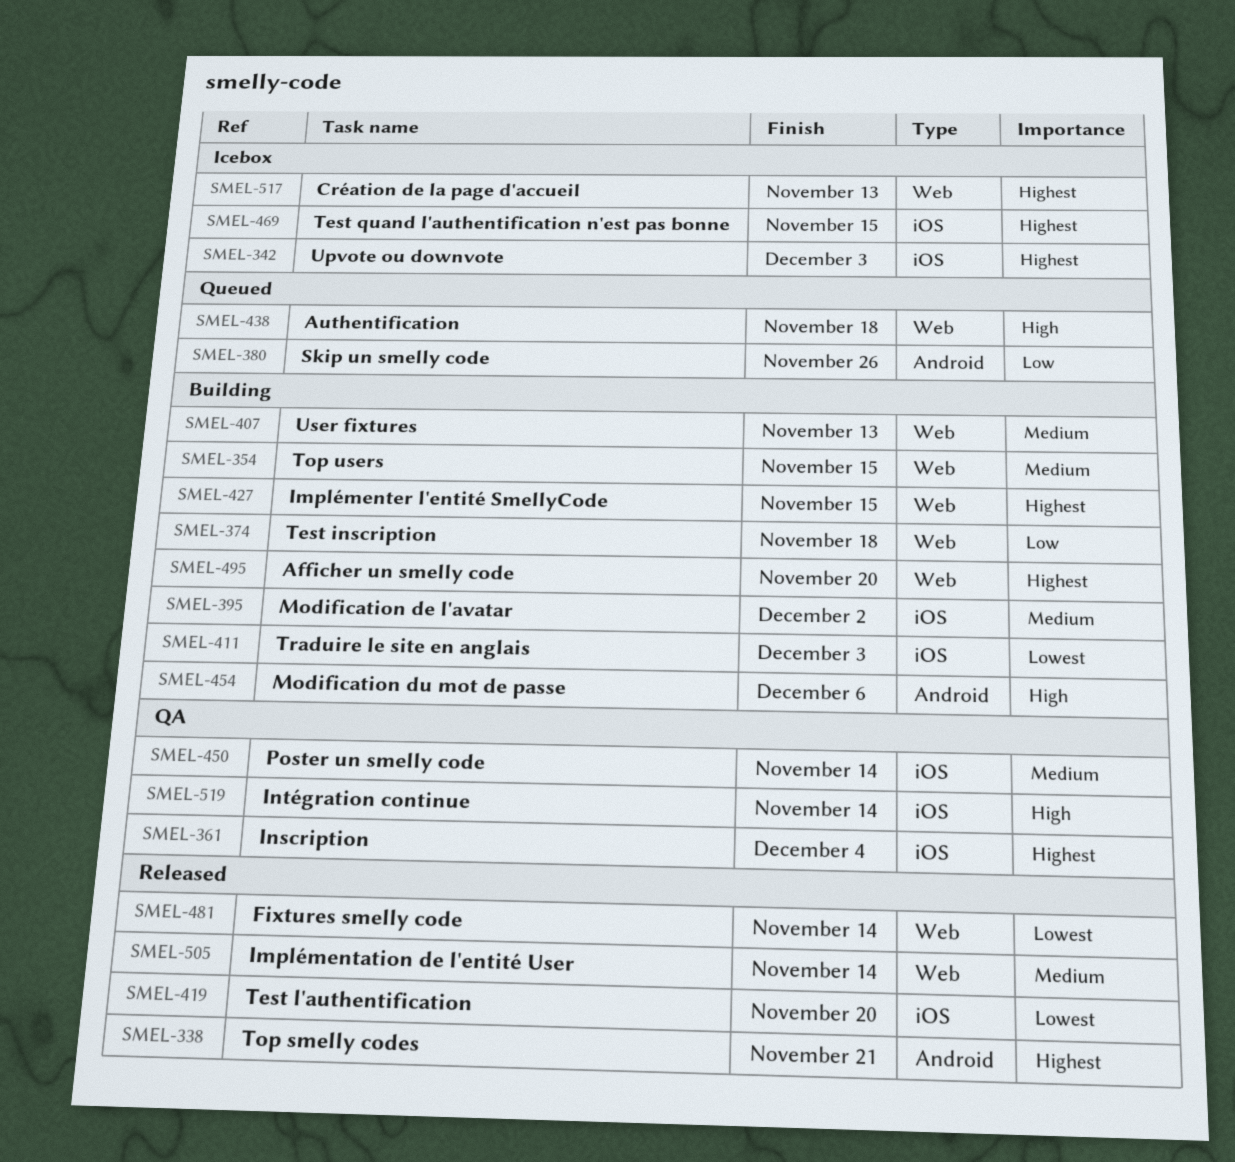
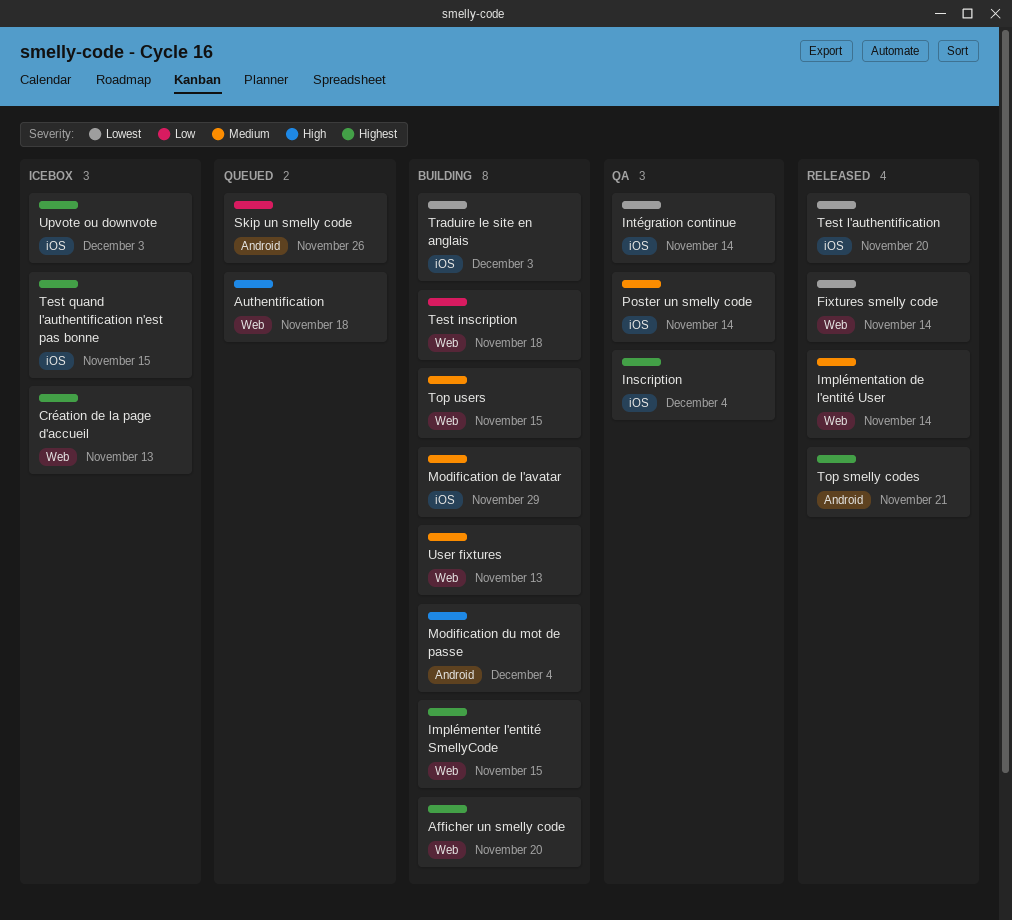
Intégration continue, priority: High -> Lowest
Modification de l'avatar, due: Dec 2 -> Nov 29
Modification du mot de passe, due: Dec 6 -> Dec 4

